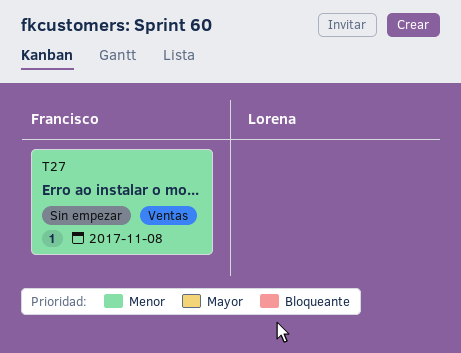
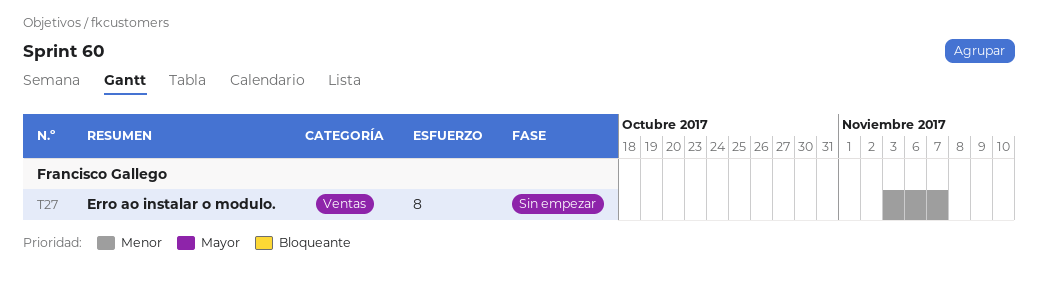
T27, estimate: 1 -> 8
T27, due: Nov 8 -> Nov 7

